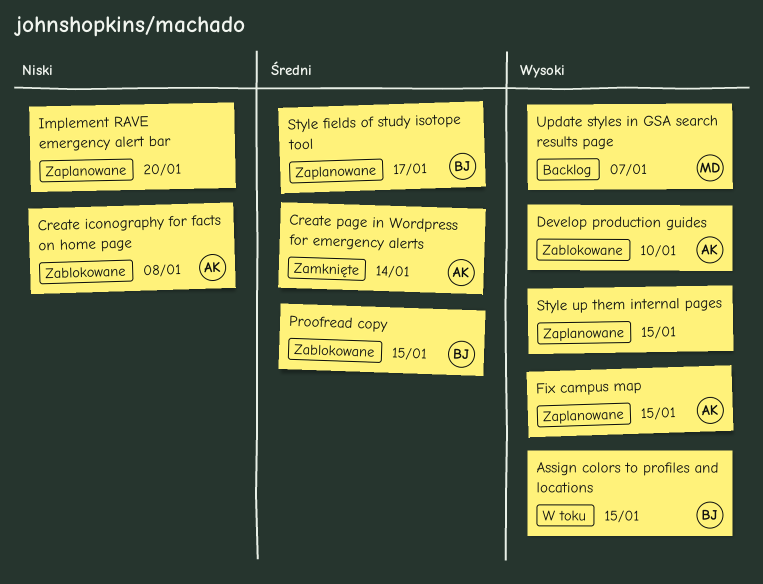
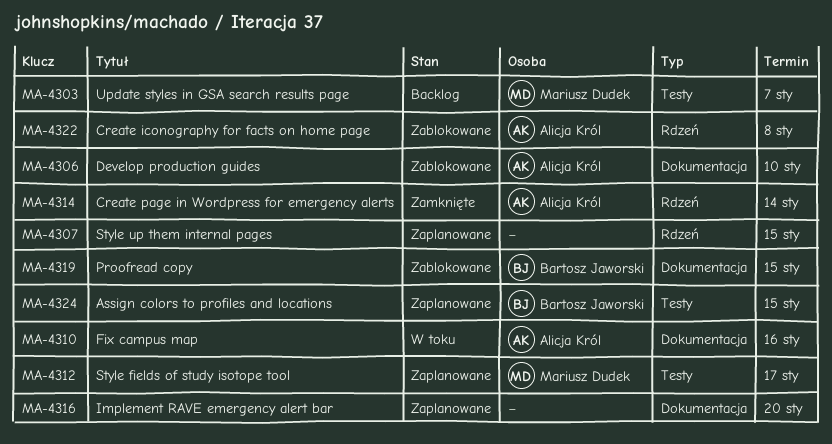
Assign colors to profiles and locations, status: W toku -> Zaplanowane
Fix campus map, status: Zaplanowane -> W toku
Fix campus map, due: Jan 15 -> Jan 16
Style fields of study isotope tool, owner: Bartosz Jaworski -> Mariusz Dudek

